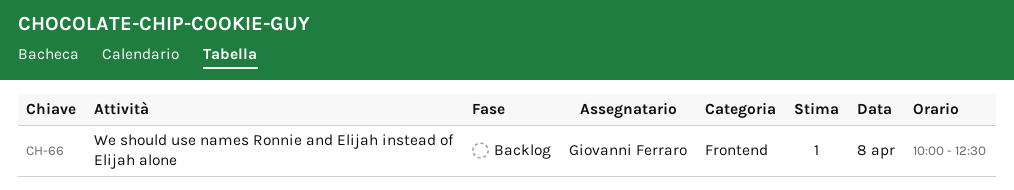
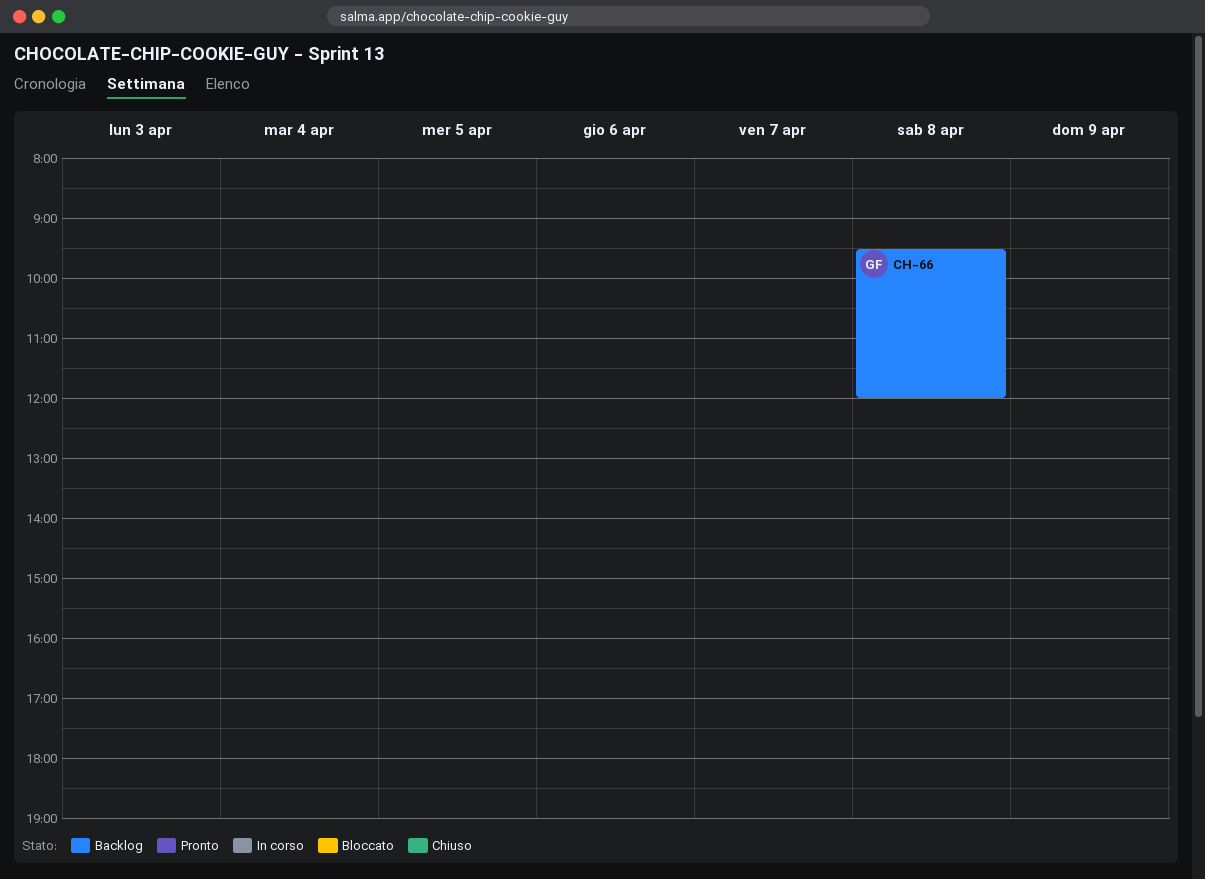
CH-66, begins: 10:00 -> 09:30
CH-66, ends: 12:30 -> 12:00

